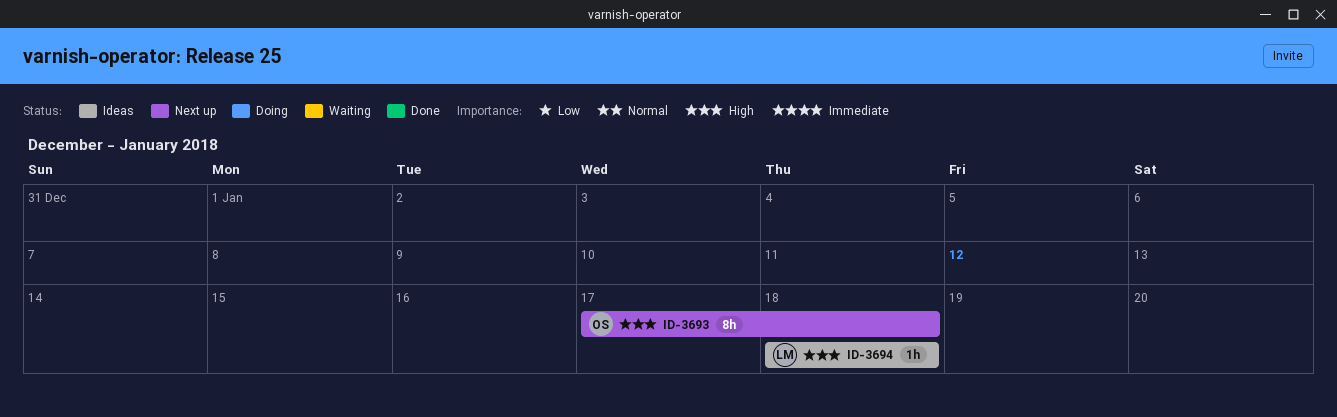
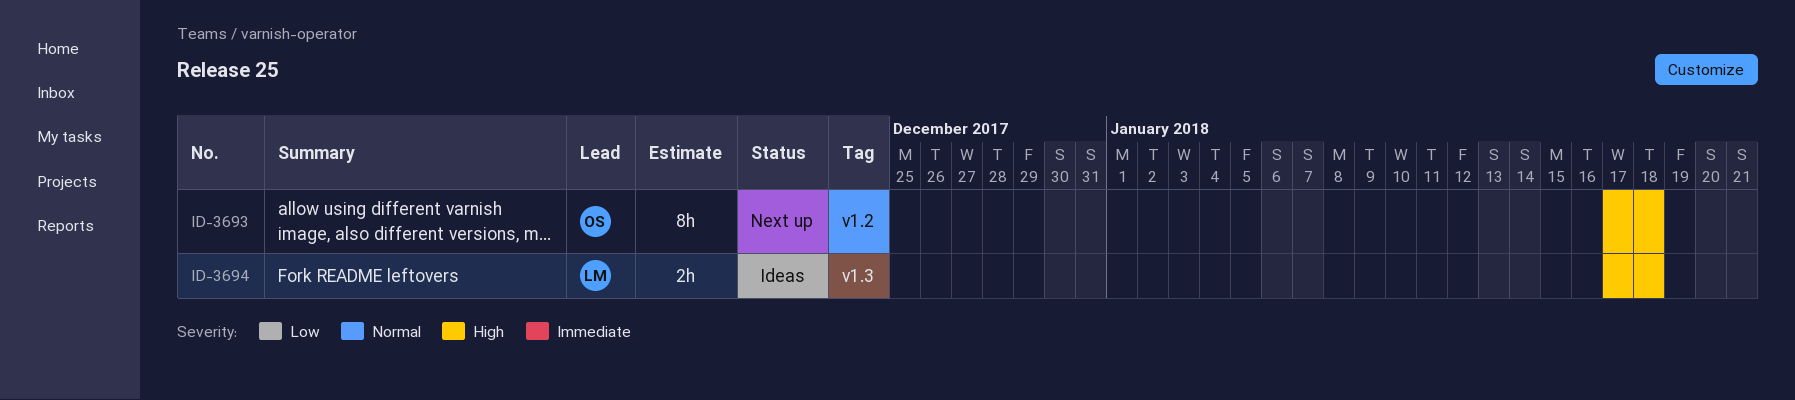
ID-3694, estimate: 1h -> 2h
ID-3694, start: Jan 18 -> Jan 17

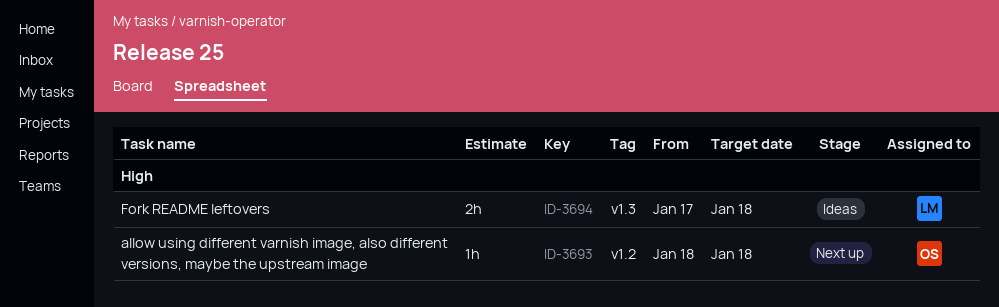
ID-3693, estimate: 8h -> 1h
ID-3693, start: Jan 17 -> Jan 18

